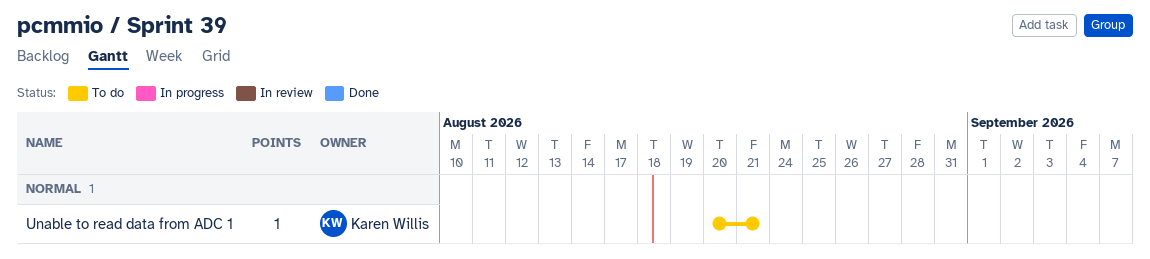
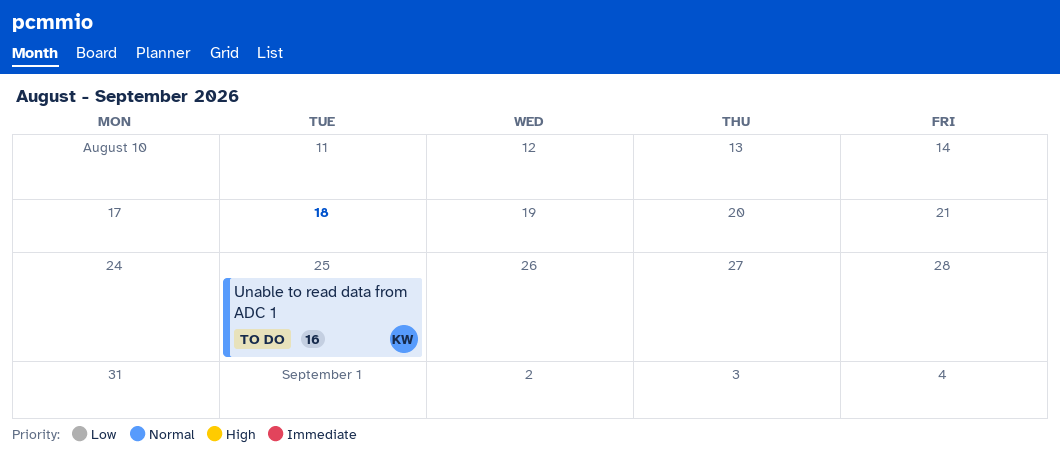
Unable to read data from ADC 1, estimate: 1 -> 16
Unable to read data from ADC 1, due: Aug 21 -> Aug 25

